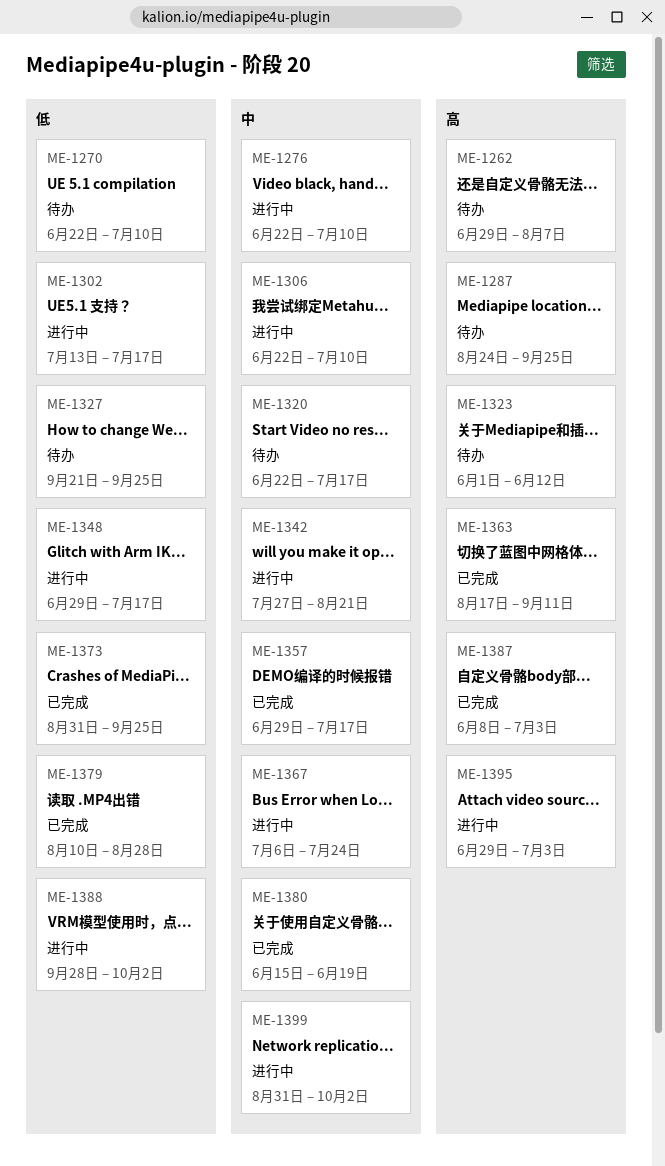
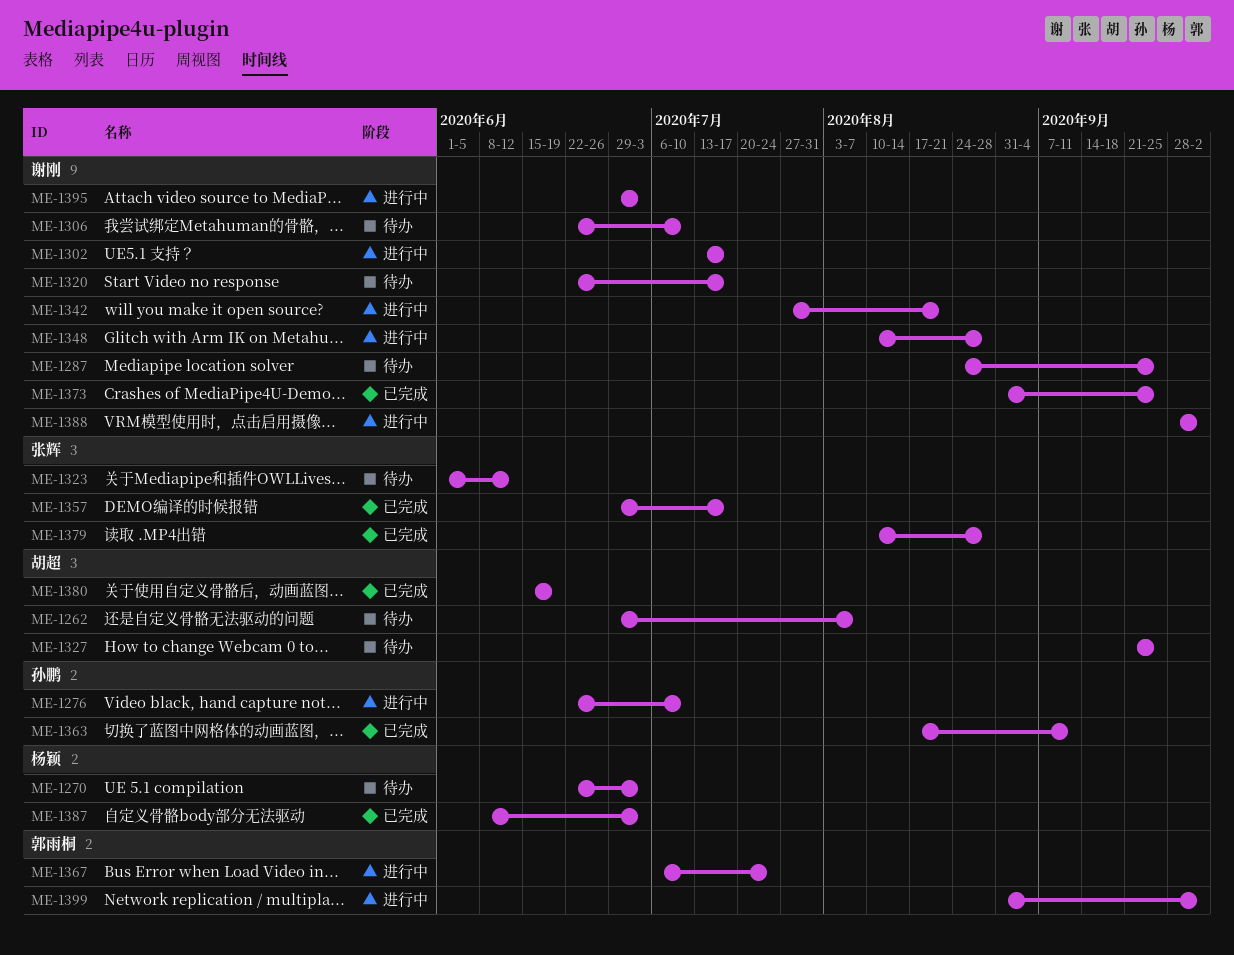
ME-1270, due: Jul 10 -> Jul 3
ME-1306, status: 进行中 -> 待办
ME-1348, start: Jun 29 -> Aug 10
ME-1348, due: Jul 17 -> Aug 28

